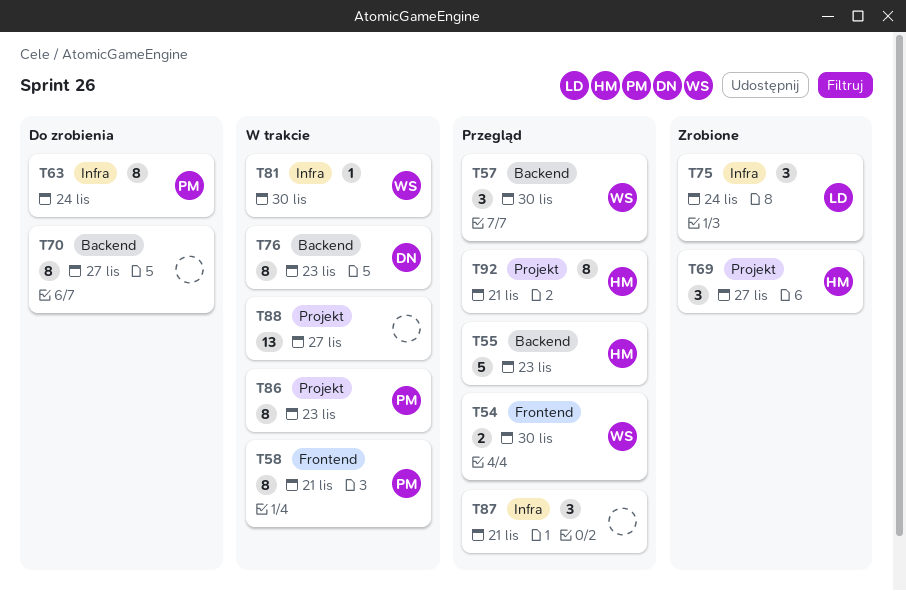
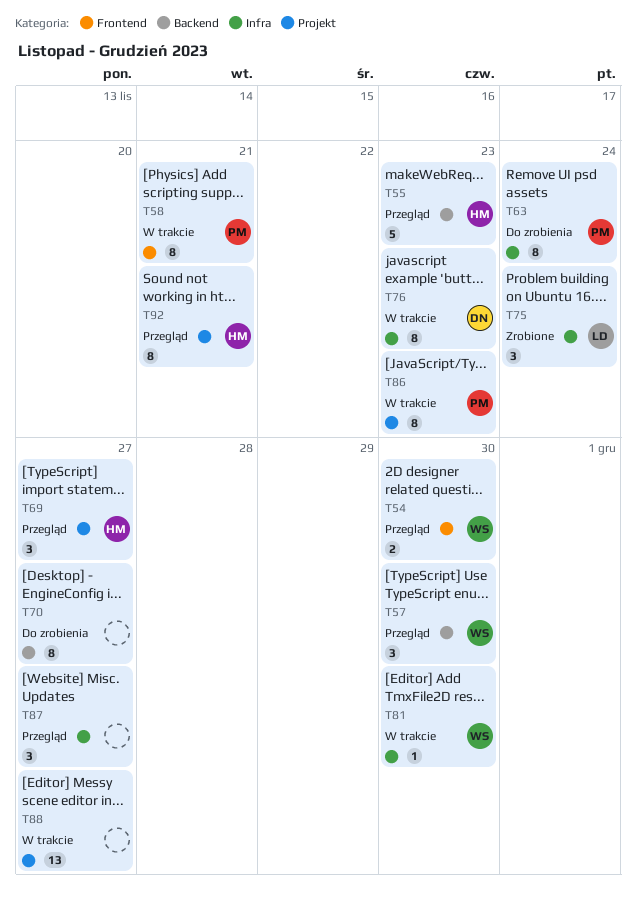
T69, status: Zrobione -> Przegląd
T76, label: Backend -> Infra
T87, due: Nov 21 -> Nov 27

